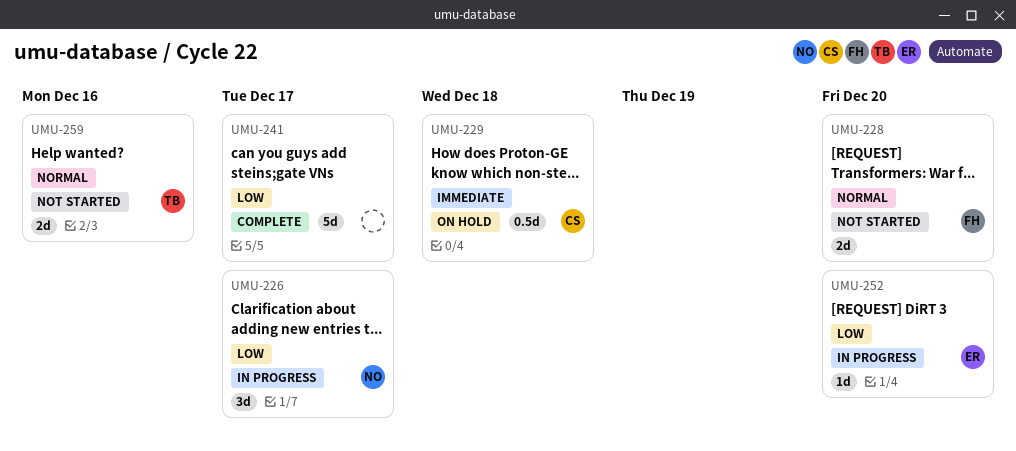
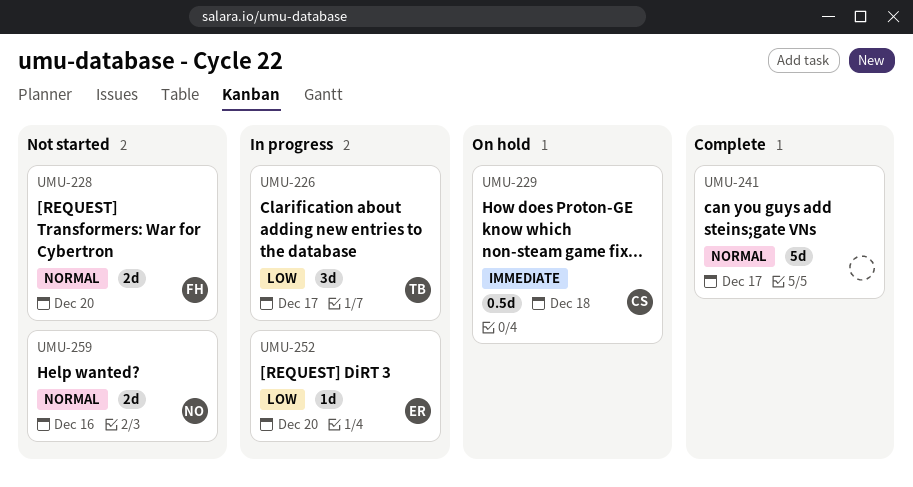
UMU-226, owner: NO -> TB
UMU-241, priority: Low -> Normal
UMU-259, owner: TB -> NO

